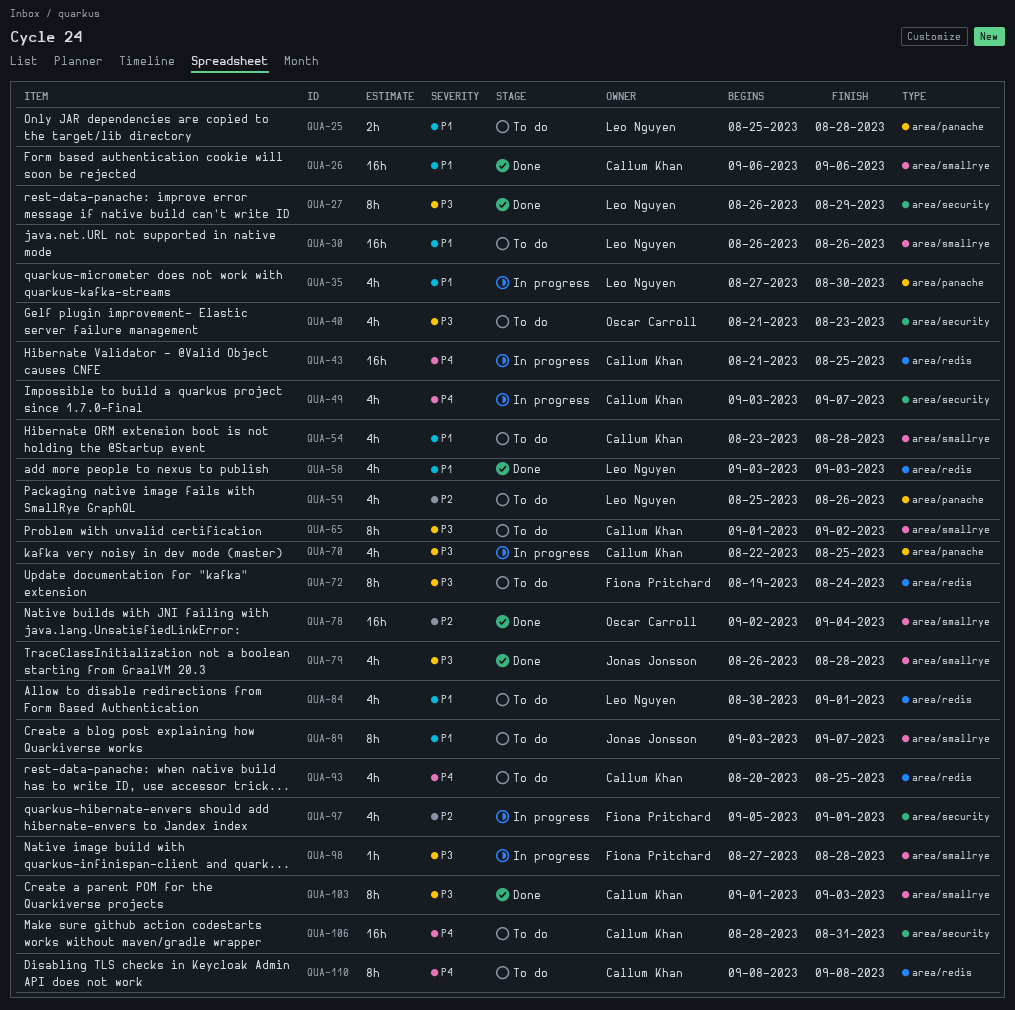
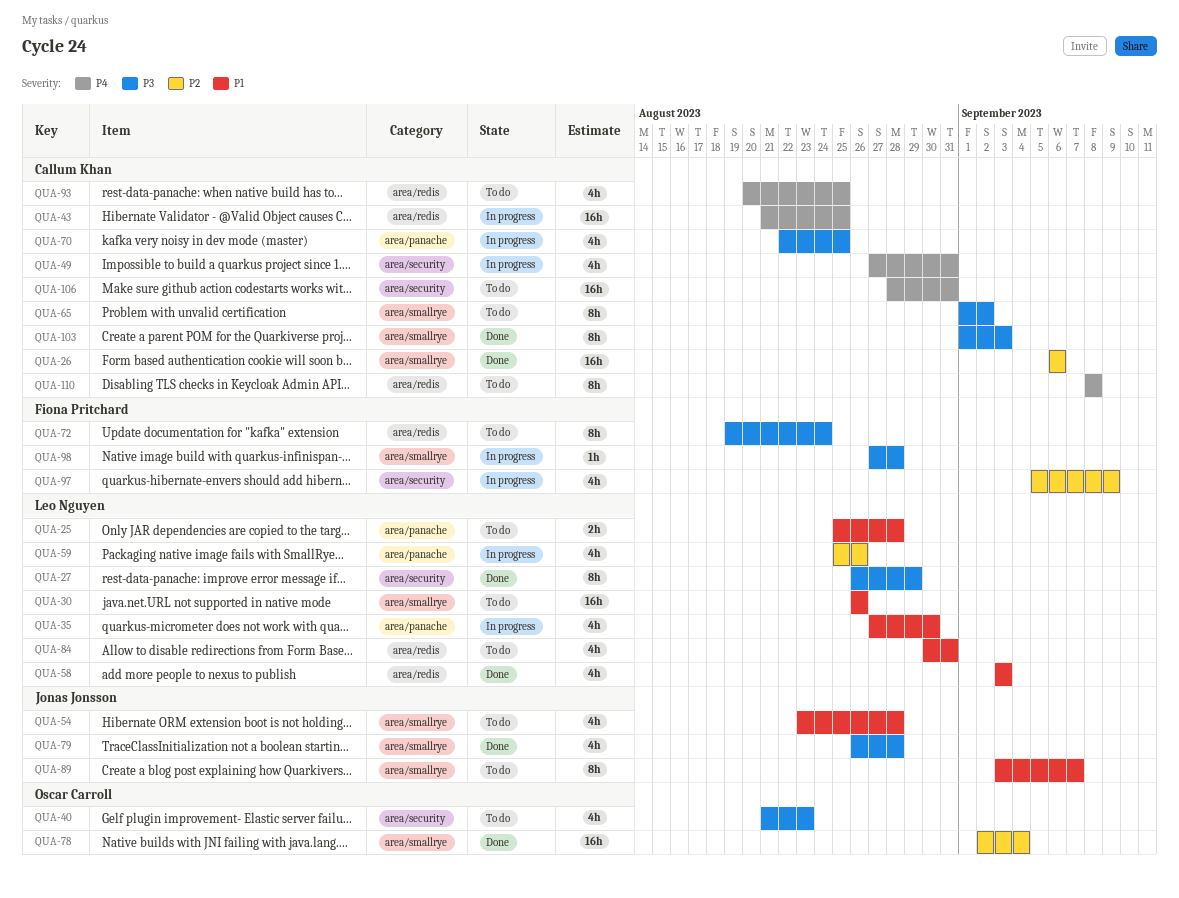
QUA-26, priority: P1 -> P2
QUA-49, start: Sep 3 -> Aug 27
QUA-49, due: Sep 7 -> Aug 31
QUA-54, owner: Callum Khan -> Jonas Jonsson
QUA-59, status: To do -> In progress
QUA-84, due: Sep 1 -> Aug 31

